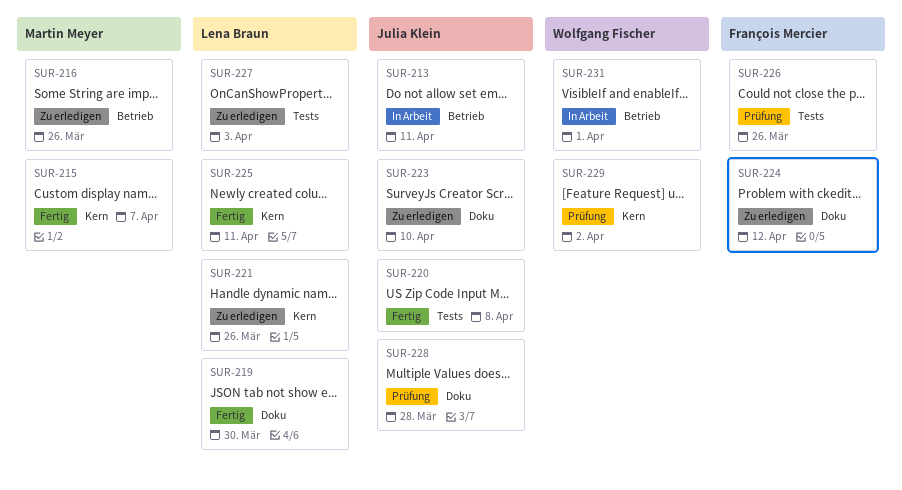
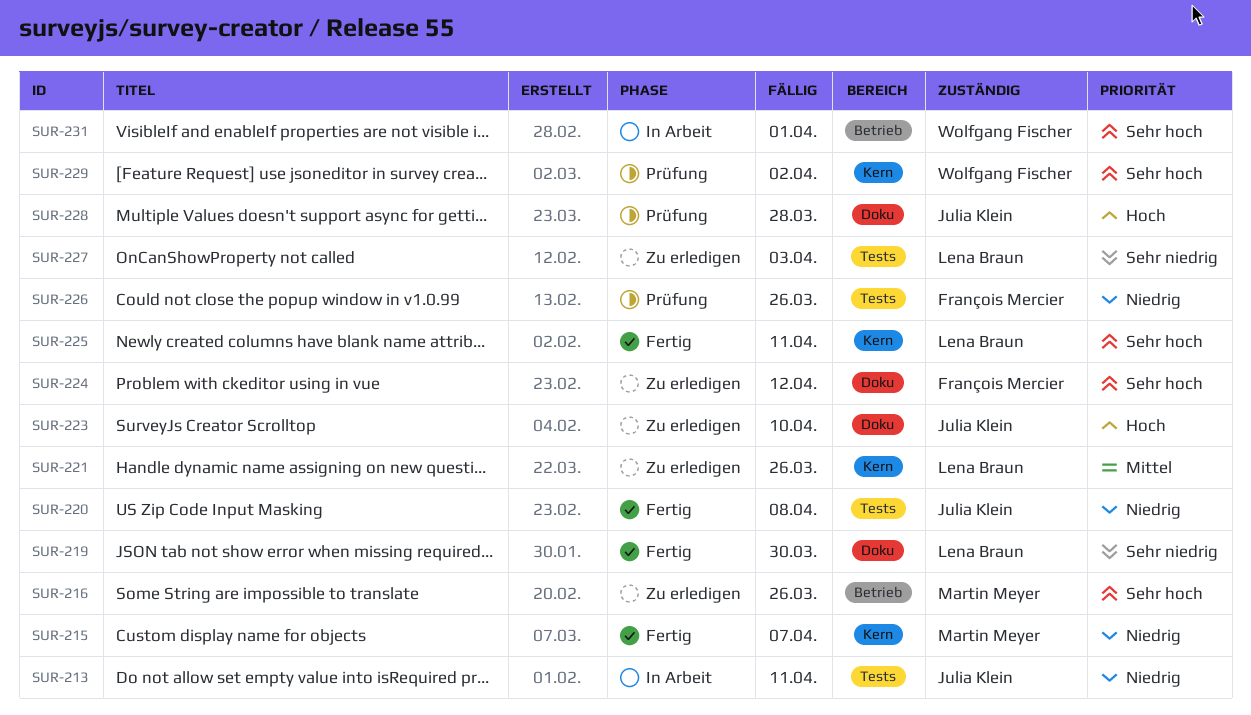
SUR-213, label: Betrieb -> Tests

